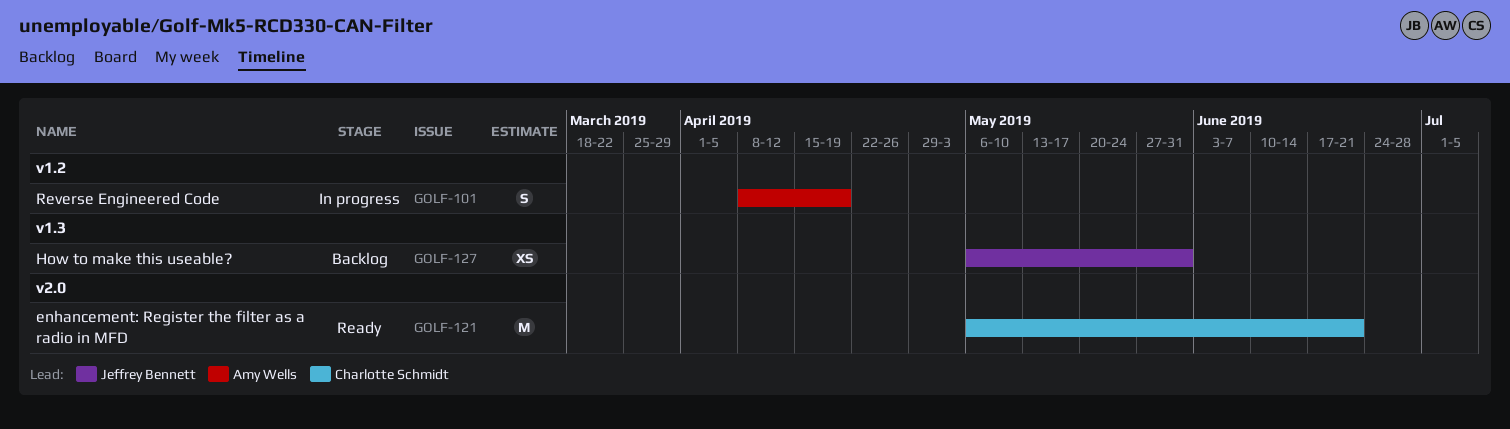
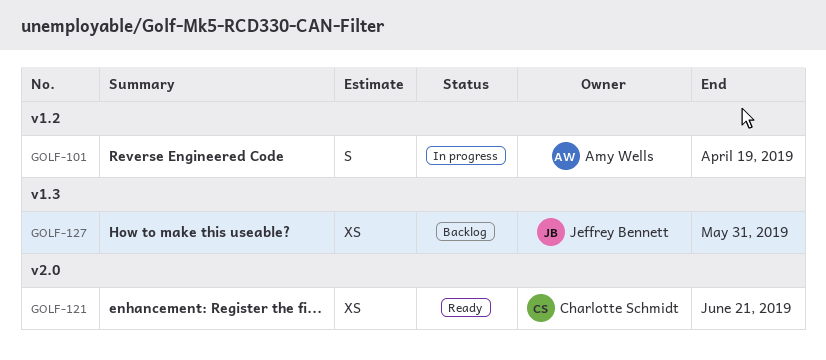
GOLF-121, estimate: M -> XS

